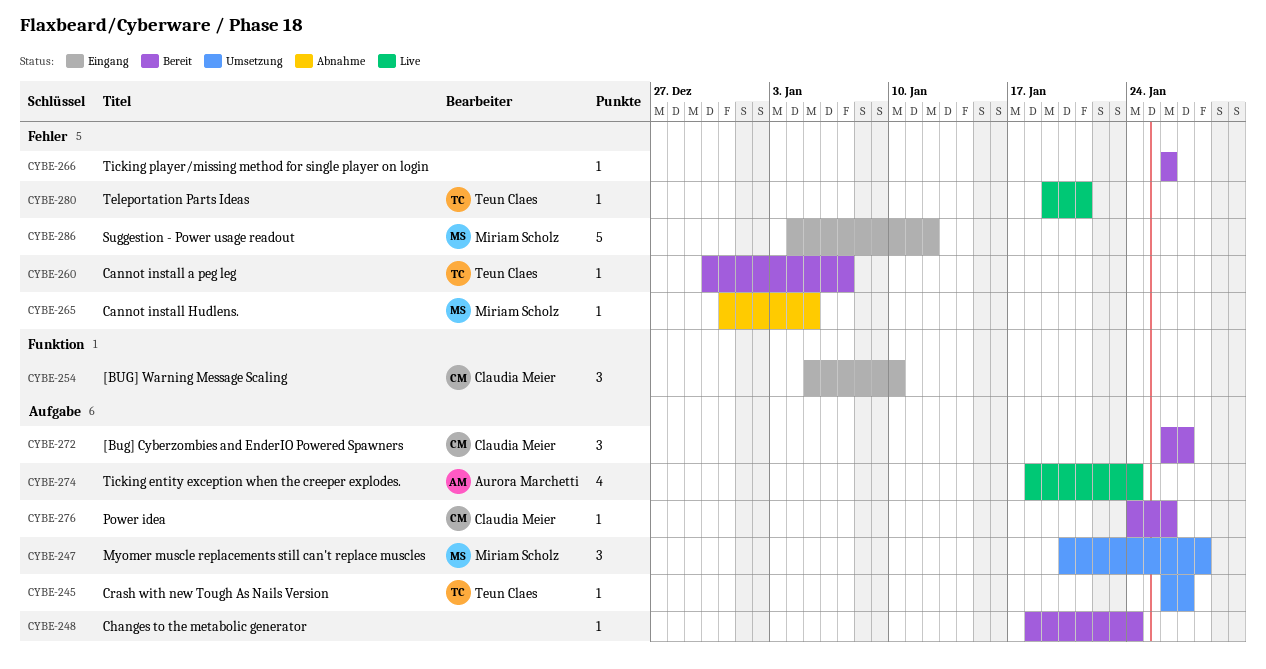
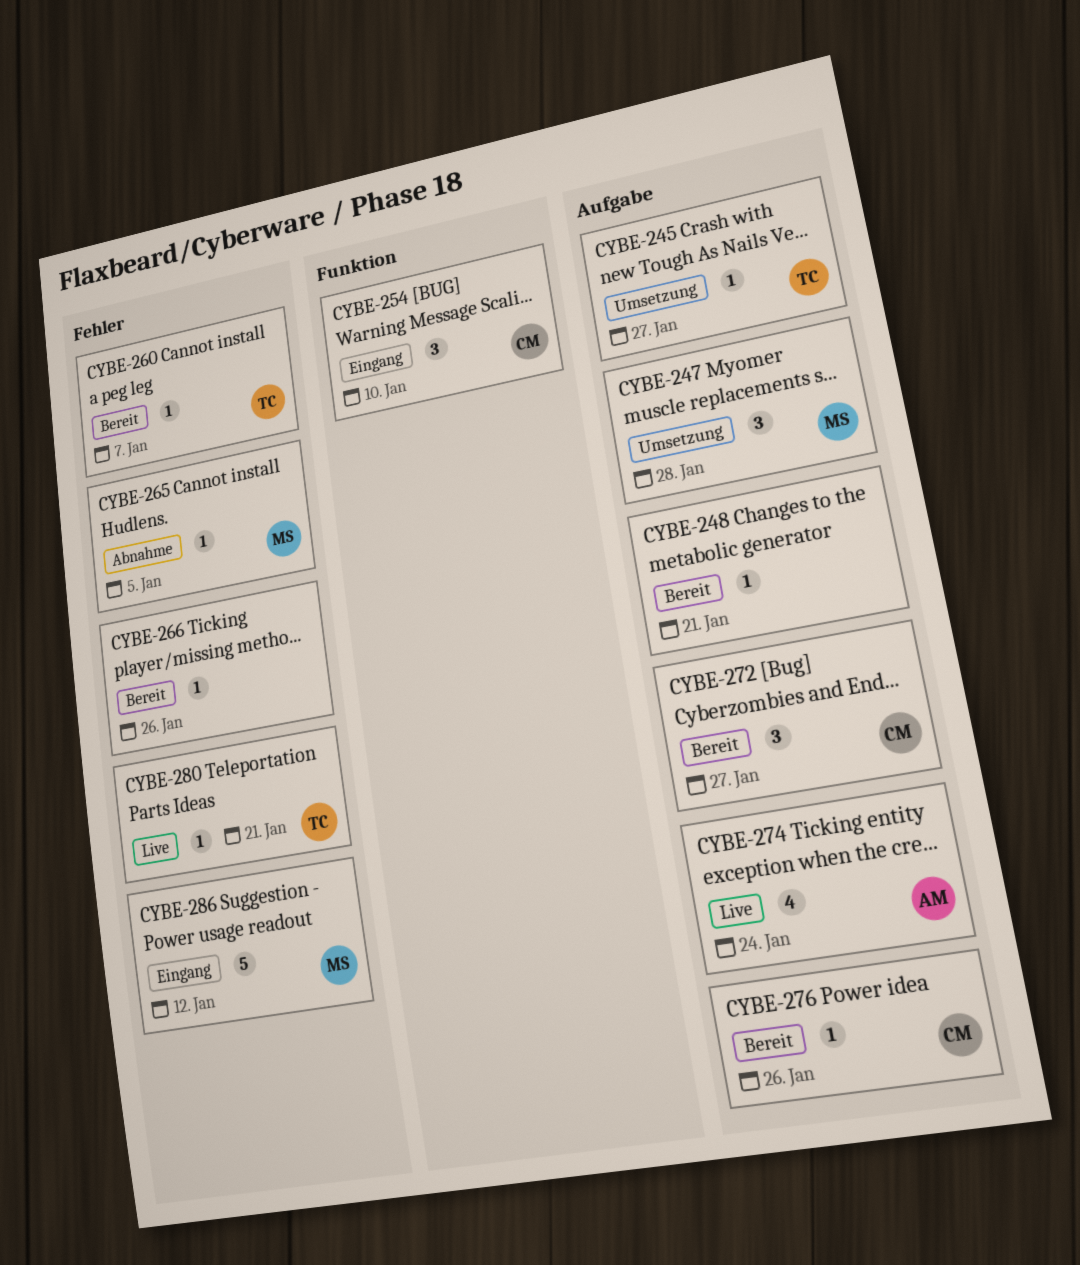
CYBE-248, due: Jan 24 -> Jan 21

